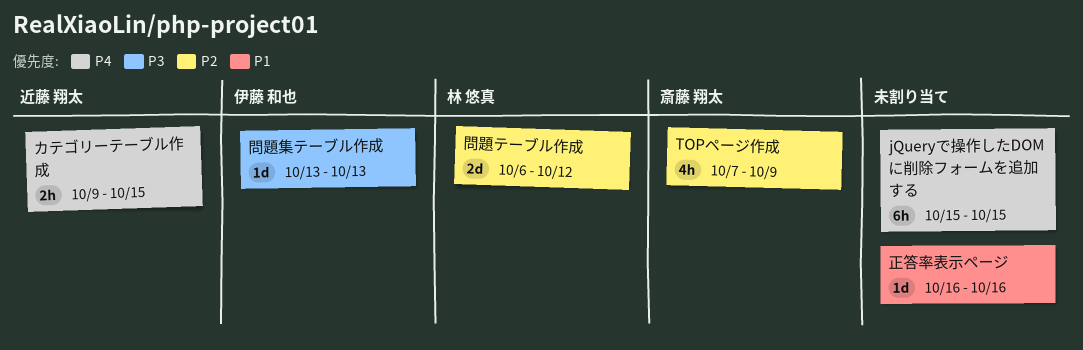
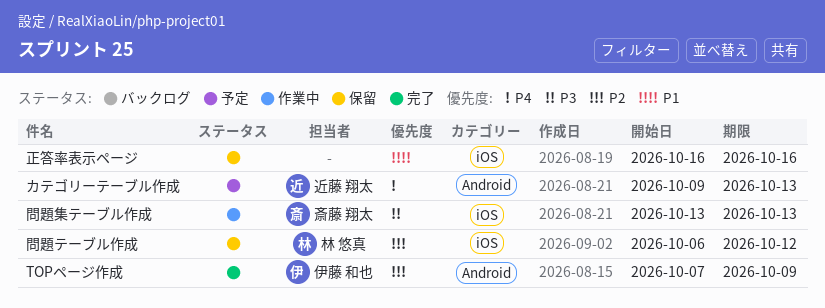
jQueryで操作したDOMに削除フォームを追加する: present -> none
TOPページ作成, owner: 斎藤 翔太 -> 伊藤 和也
カテゴリーテーブル作成, due: Oct 15 -> Oct 13
問題集テーブル作成, owner: 伊藤 和也 -> 斎藤 翔太

